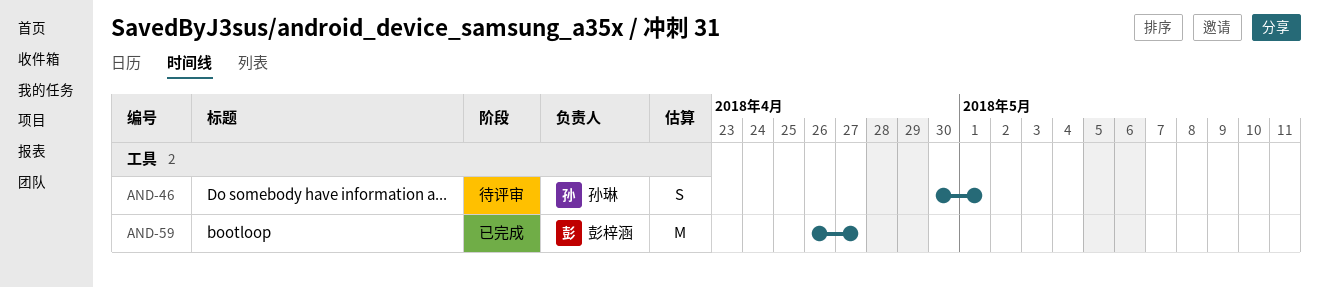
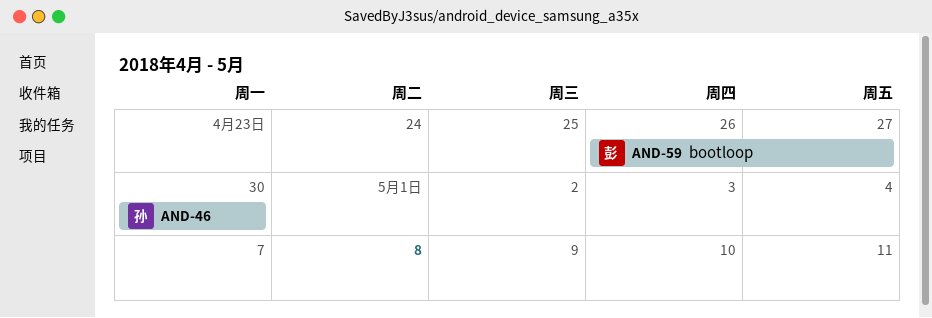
AND-46, due: May 1 -> Apr 30

